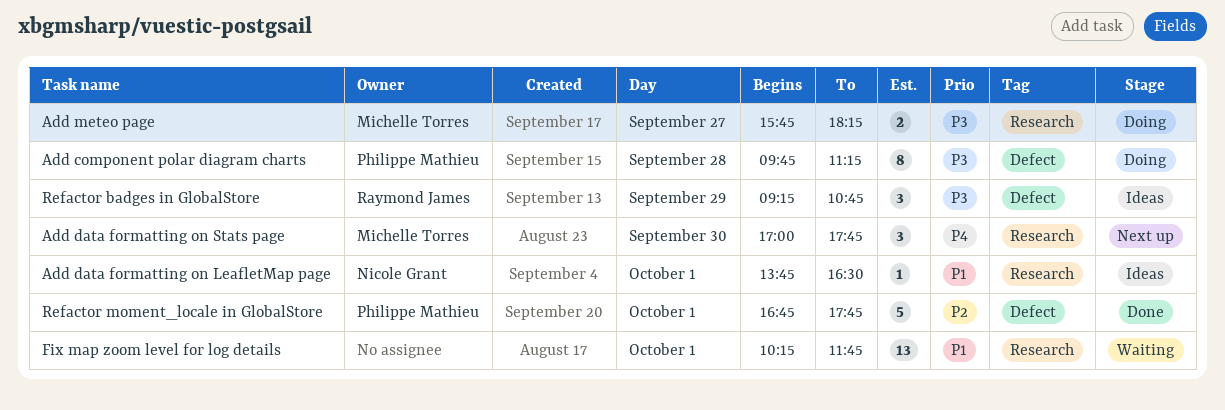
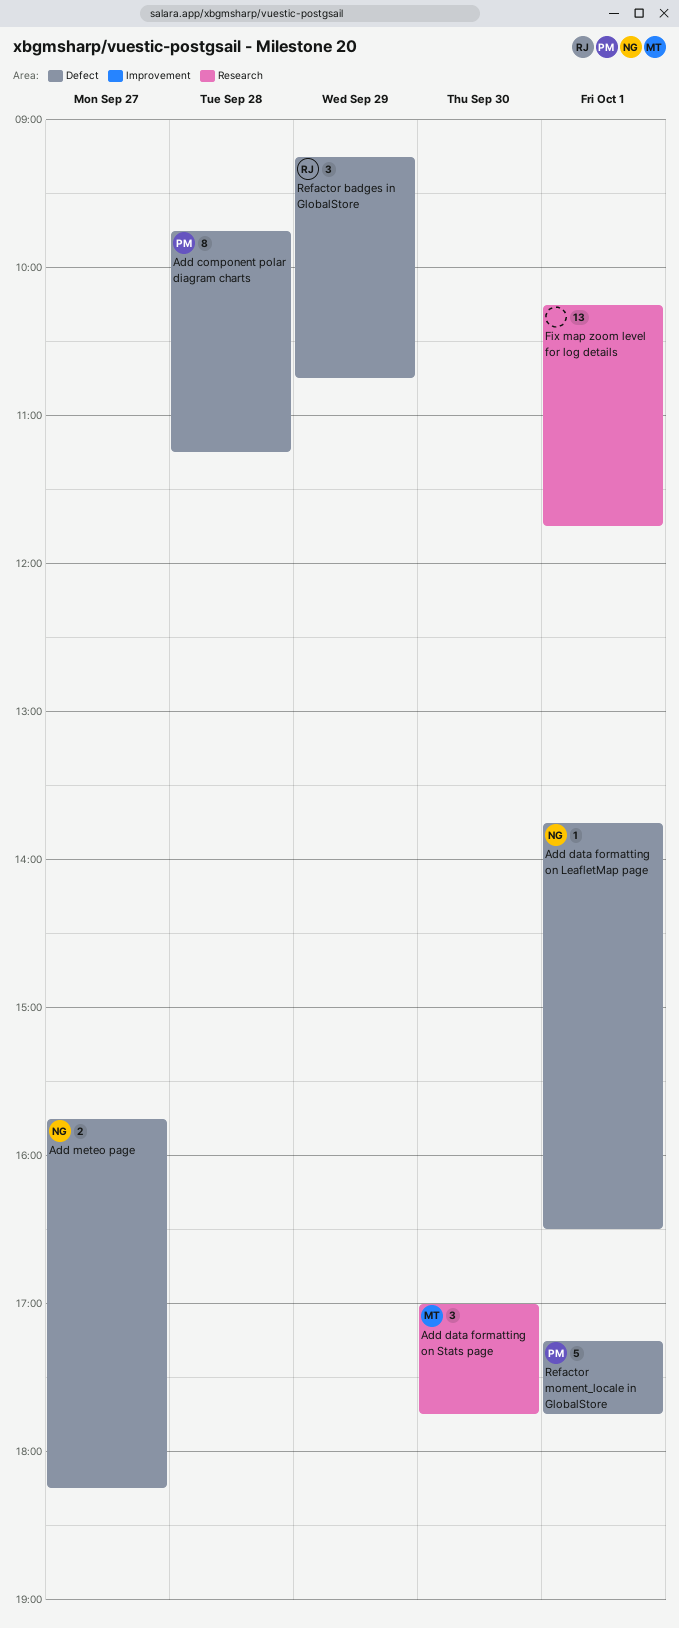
Add data formatting on LeafletMap page, label: Research -> Defect
Add meteo page, owner: Michelle Torres -> Nicole Grant
Add meteo page, label: Research -> Defect
Refactor moment_locale in GlobalStore, begins: 16:45 -> 17:15

